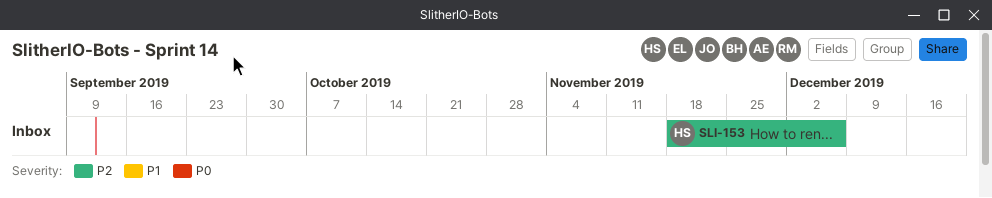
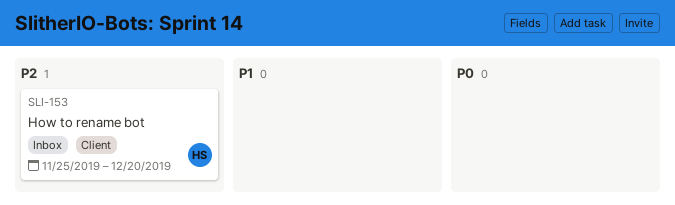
SLI-153, start: Nov 18 -> Nov 25
SLI-153, due: Dec 6 -> Dec 20

